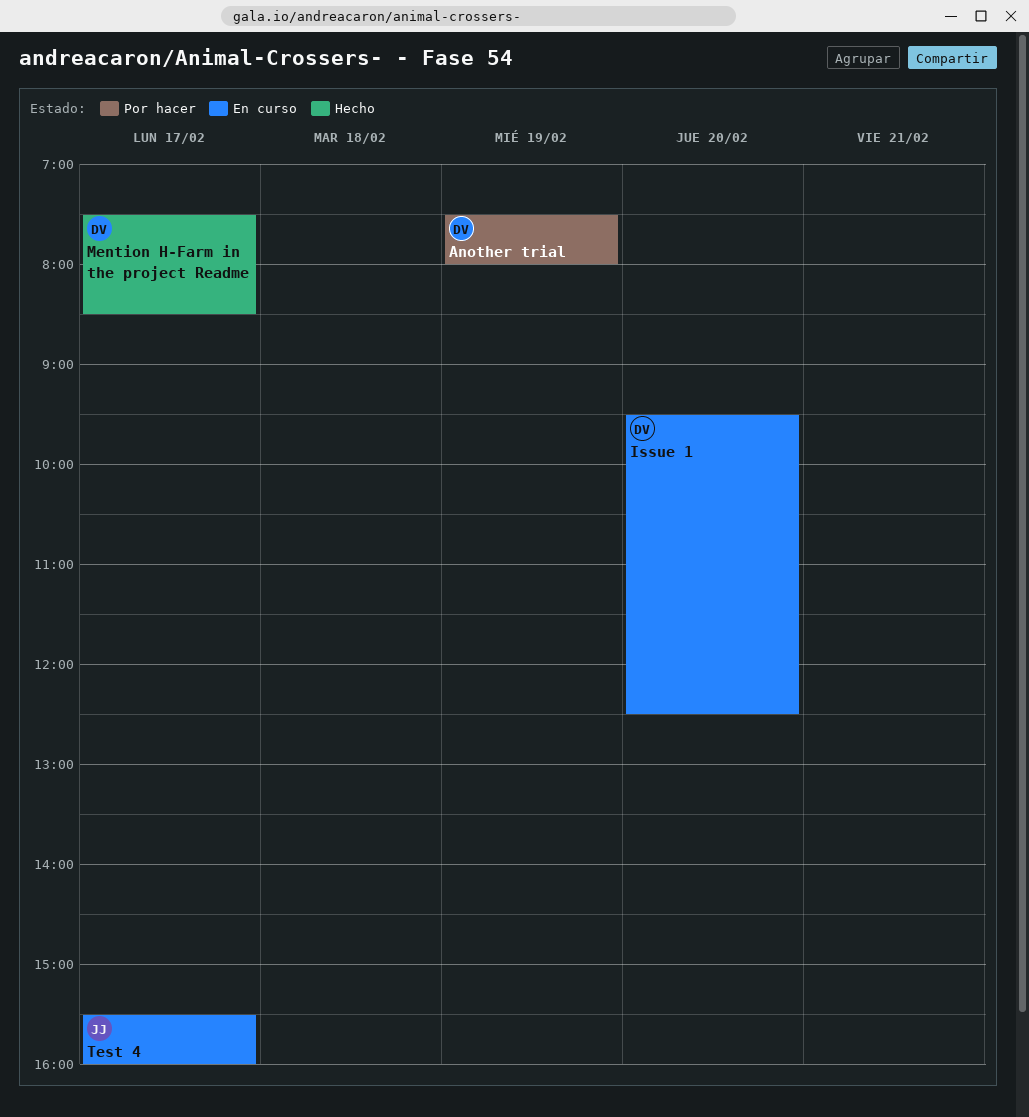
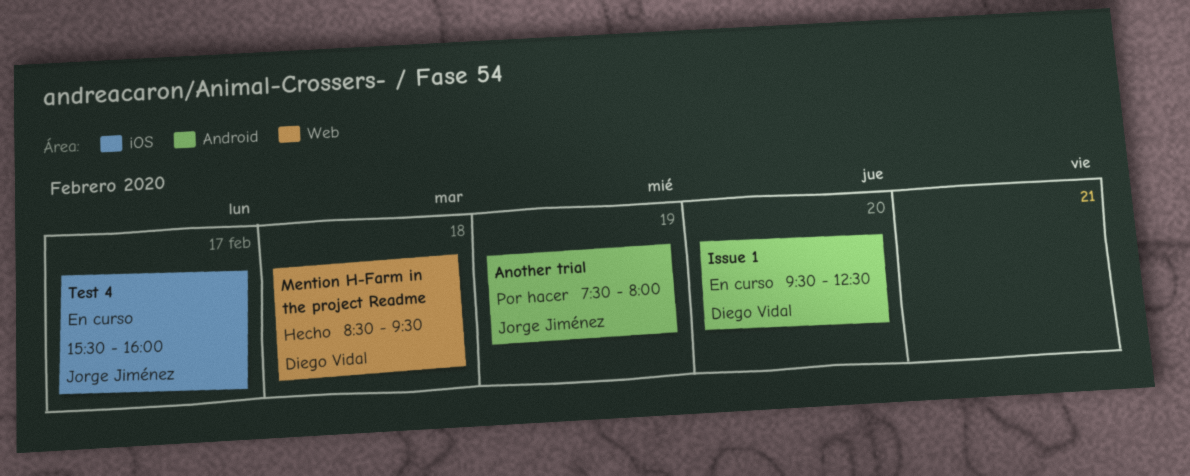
Another trial, owner: Diego Vidal -> Jorge Jiménez
Mention H-Farm in the project Readme, day: Feb 17 -> Feb 18
Mention H-Farm in the project Readme, begins: 07:30 -> 08:30
Mention H-Farm in the project Readme, ends: 08:30 -> 09:30

